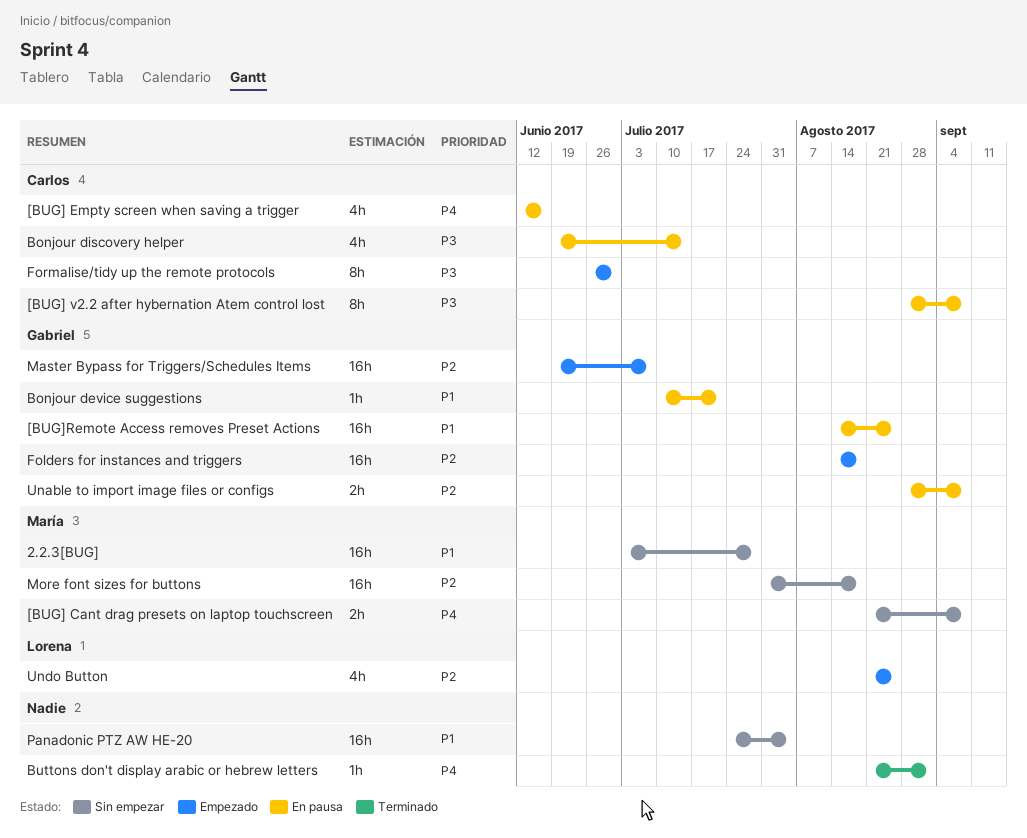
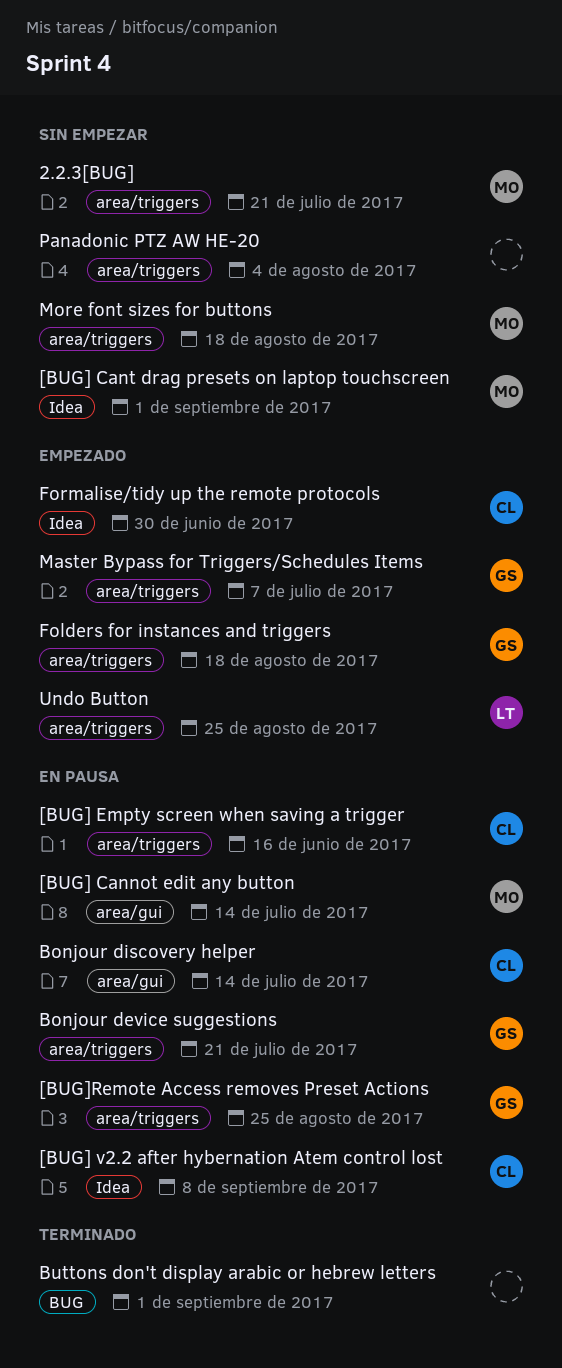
2.2.3[BUG], due: Jul 28 -> Jul 21
[BUG] Cannot edit any button: none -> present
[BUG] Cant drag presets on laptop touchscreen, due: Sep 8 -> Sep 1
Unable to import image files or configs: present -> none

